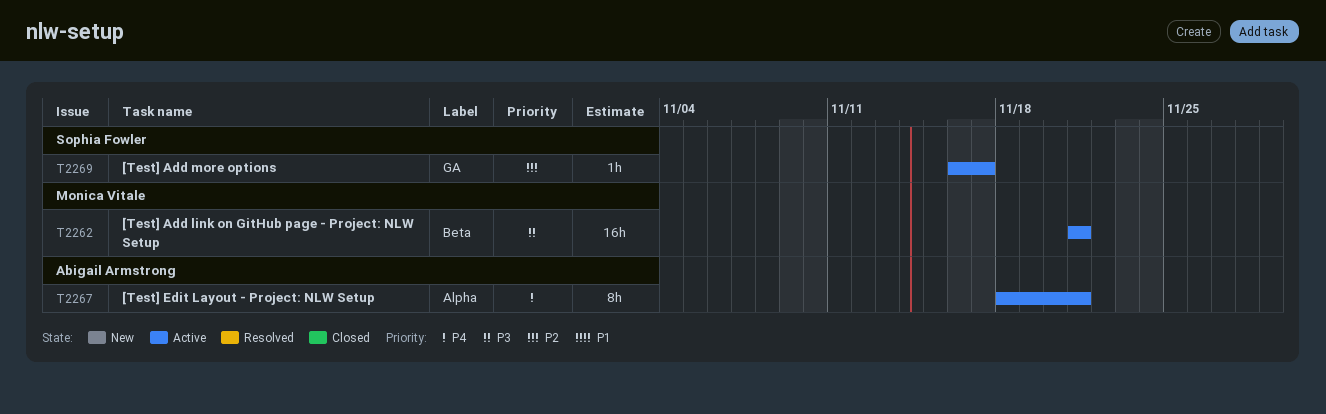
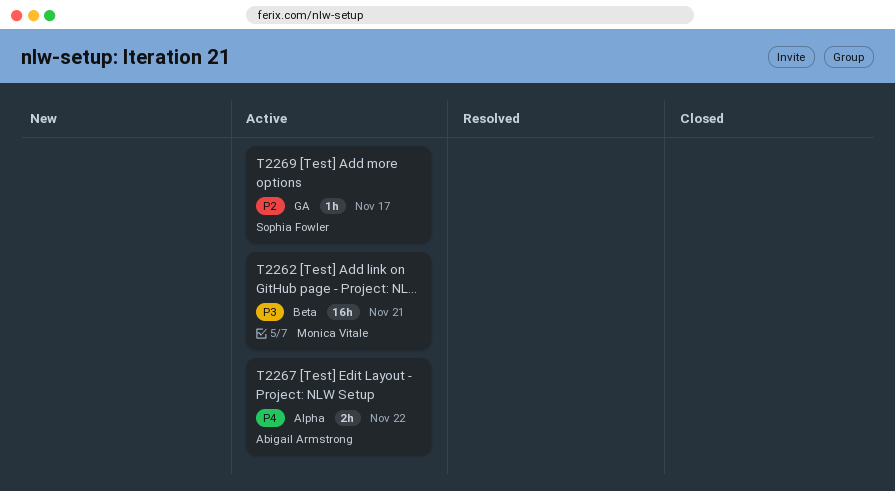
T2267, estimate: 8h -> 2h
T2267, due: Nov 21 -> Nov 22

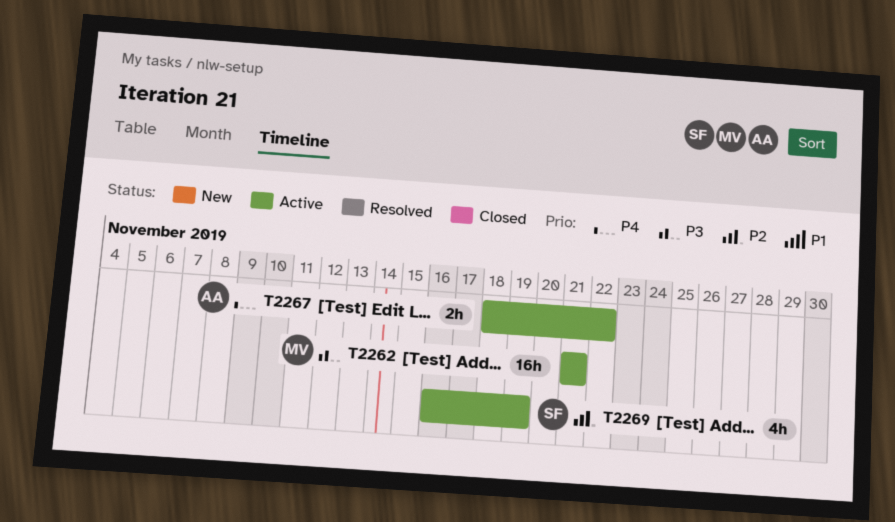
T2269, estimate: 1h -> 4h
T2269, due: Nov 17 -> Nov 19

